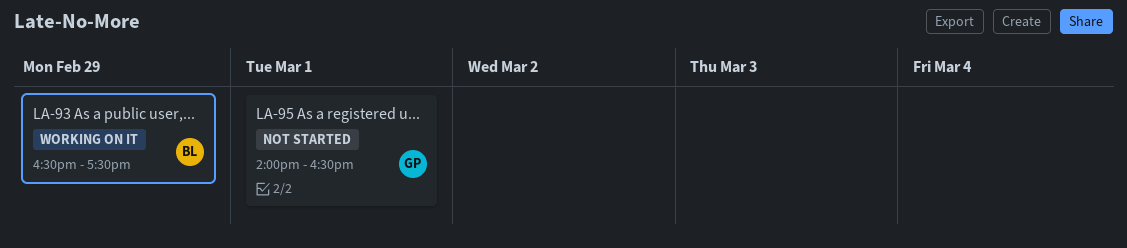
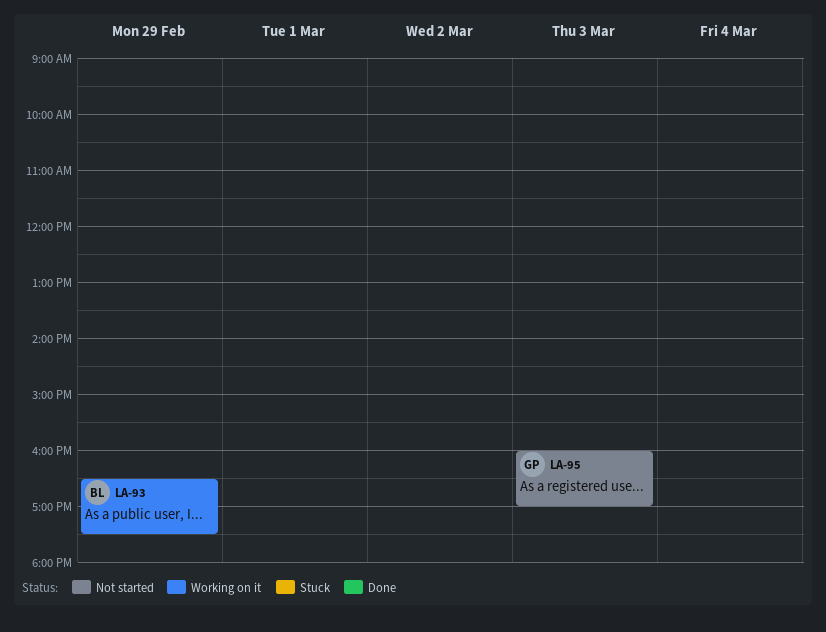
LA-95, day: Mar 1 -> Mar 3
LA-95, begins: 14:00 -> 16:00
LA-95, ends: 16:30 -> 17:00

